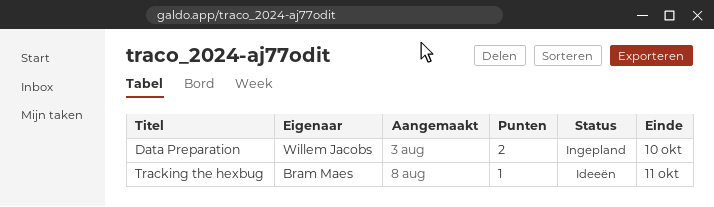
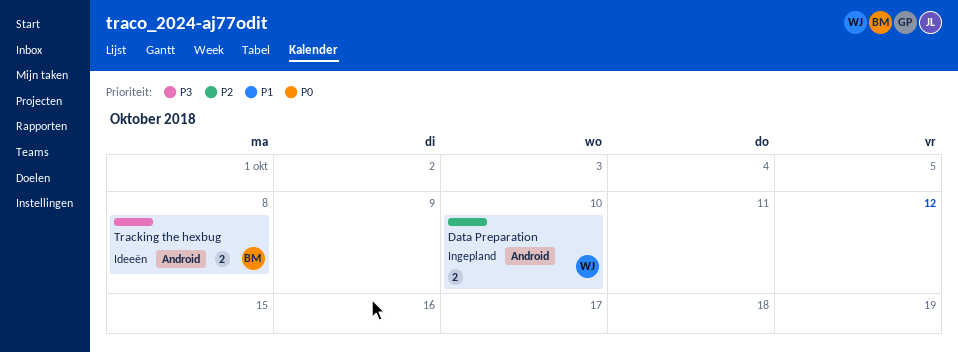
Tracking the hexbug, estimate: 1 -> 2
Tracking the hexbug, due: Oct 11 -> Oct 8

